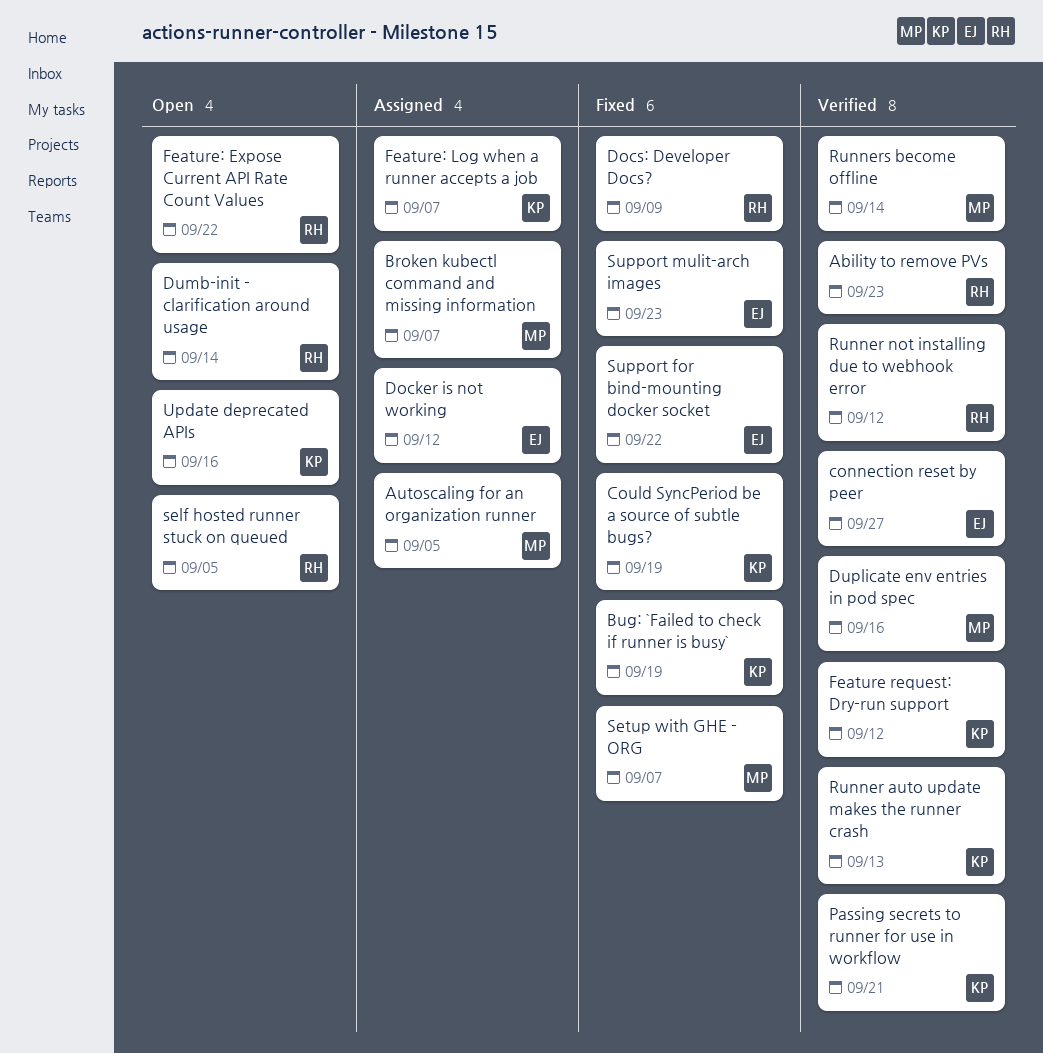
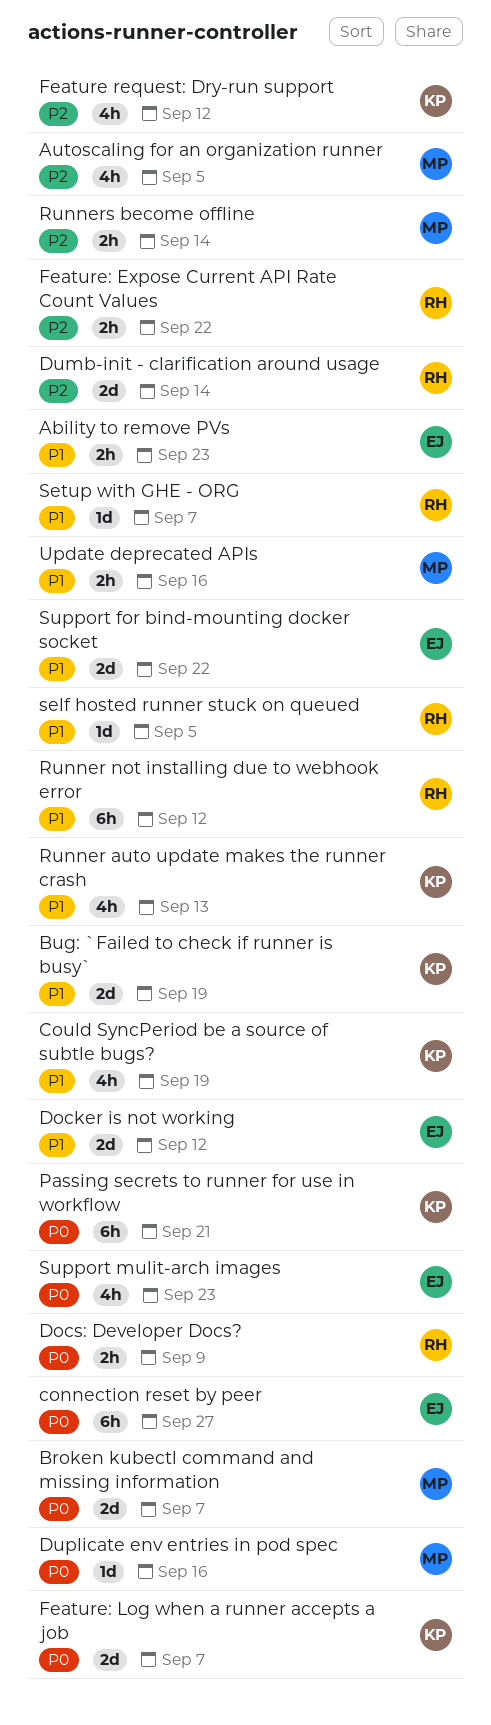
Ability to remove PVs, owner: RH -> EJ
Setup with GHE - ORG, owner: MP -> RH
Update deprecated APIs, owner: KP -> MP

